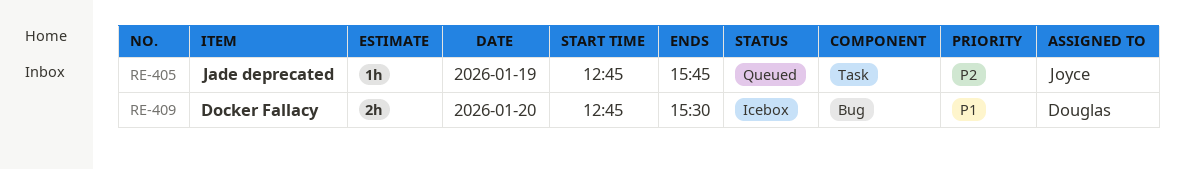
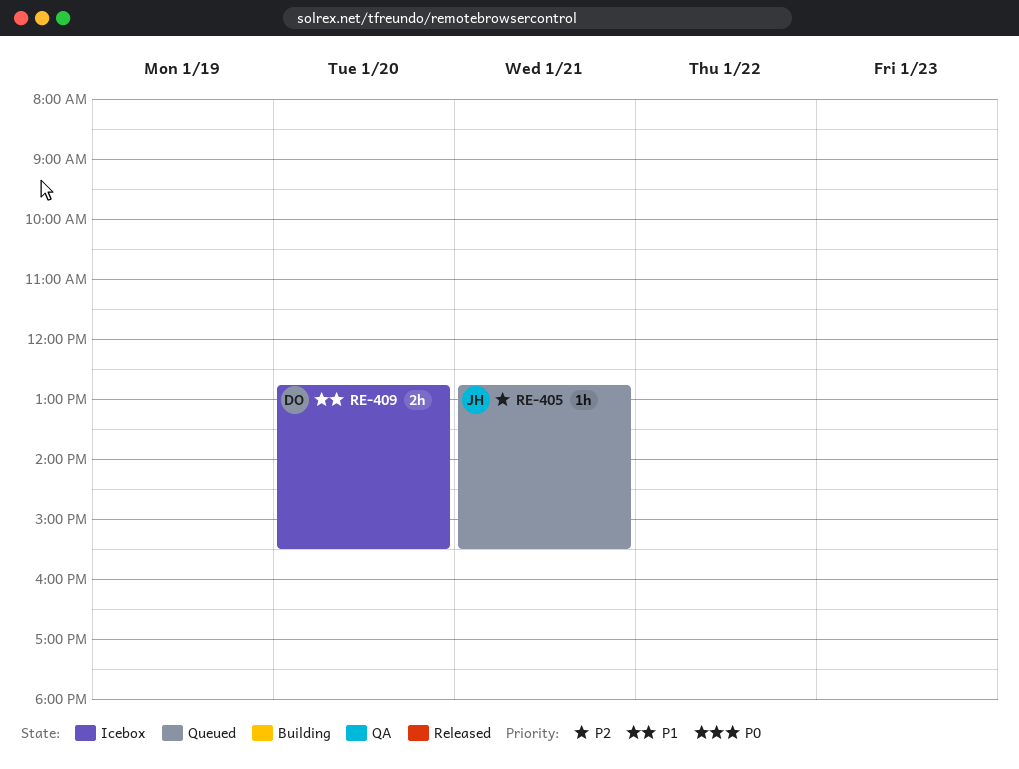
RE-405, day: Jan 19 -> Jan 21
RE-405, ends: 15:45 -> 15:30

